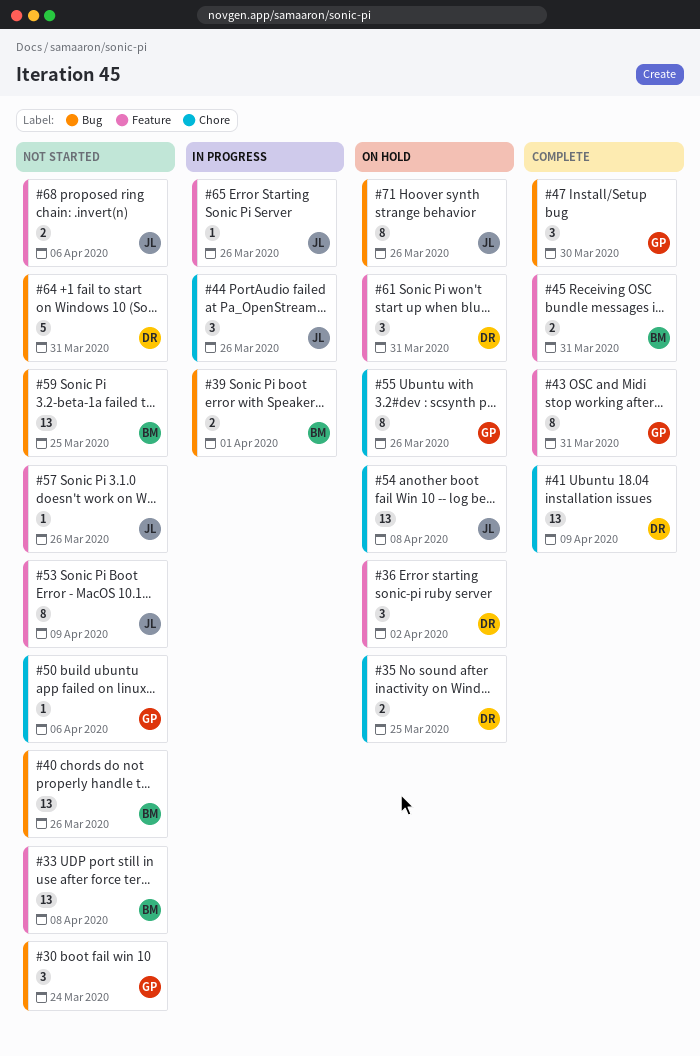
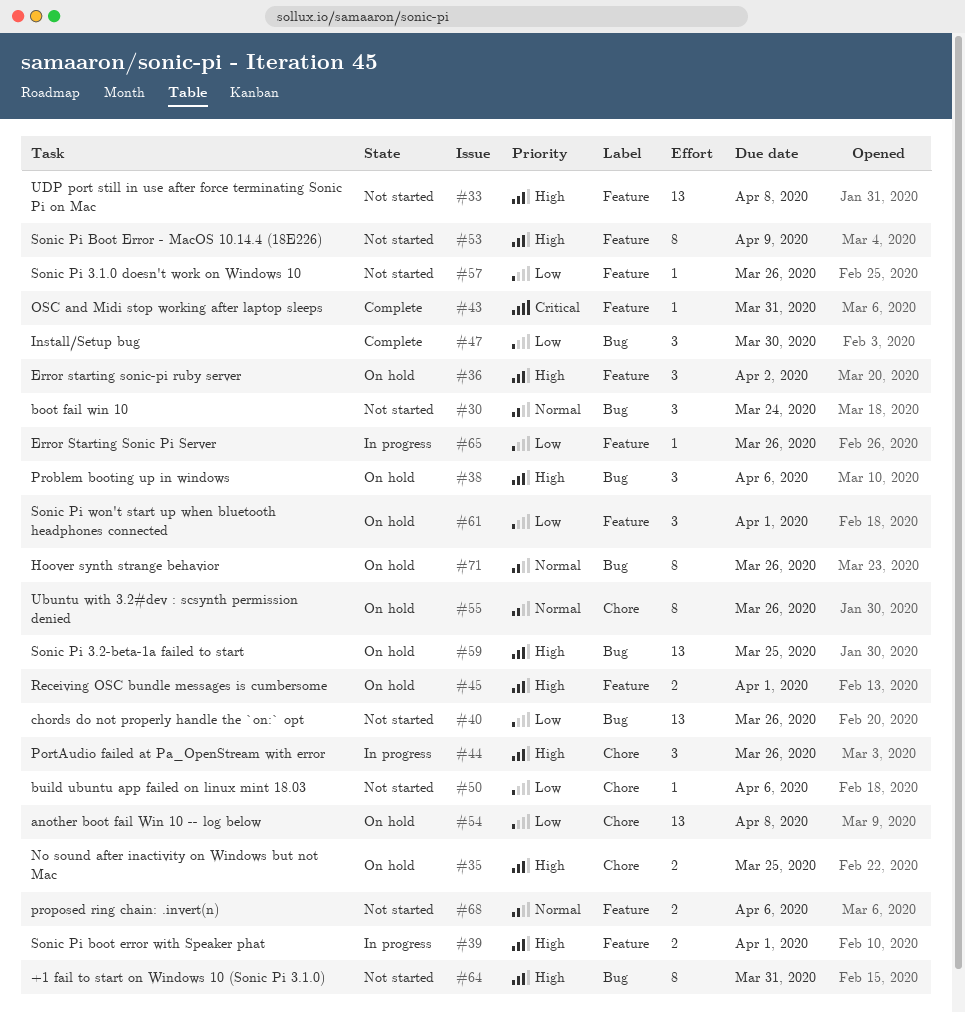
#38: none -> present
#39, label: Bug -> Feature
#41: present -> none
#43, estimate: 8 -> 1
#45, status: Complete -> On hold
#45, due: Mar 31 -> Apr 1
#59, status: Not started -> On hold
#61, due: Mar 31 -> Apr 1
#64, estimate: 5 -> 8

